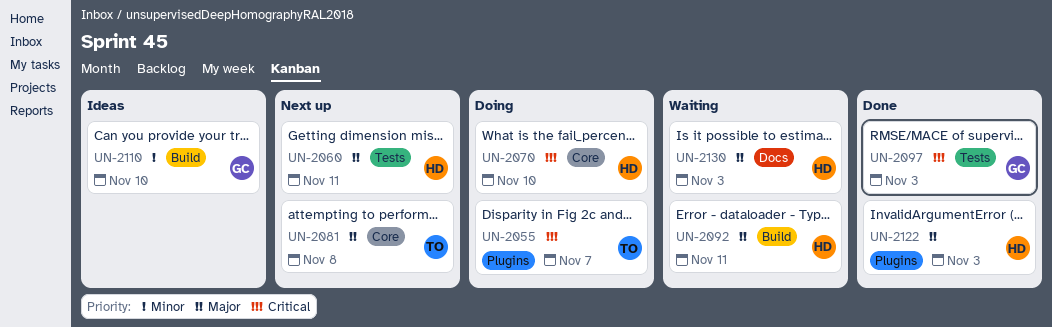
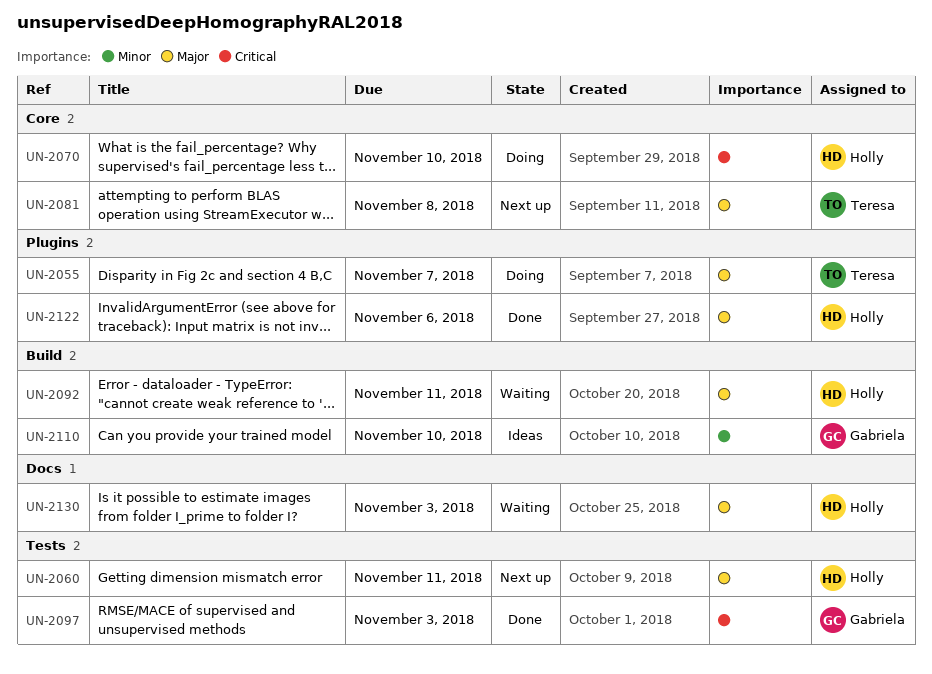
UN-2055, priority: Critical -> Major
UN-2122, due: Nov 3 -> Nov 6

